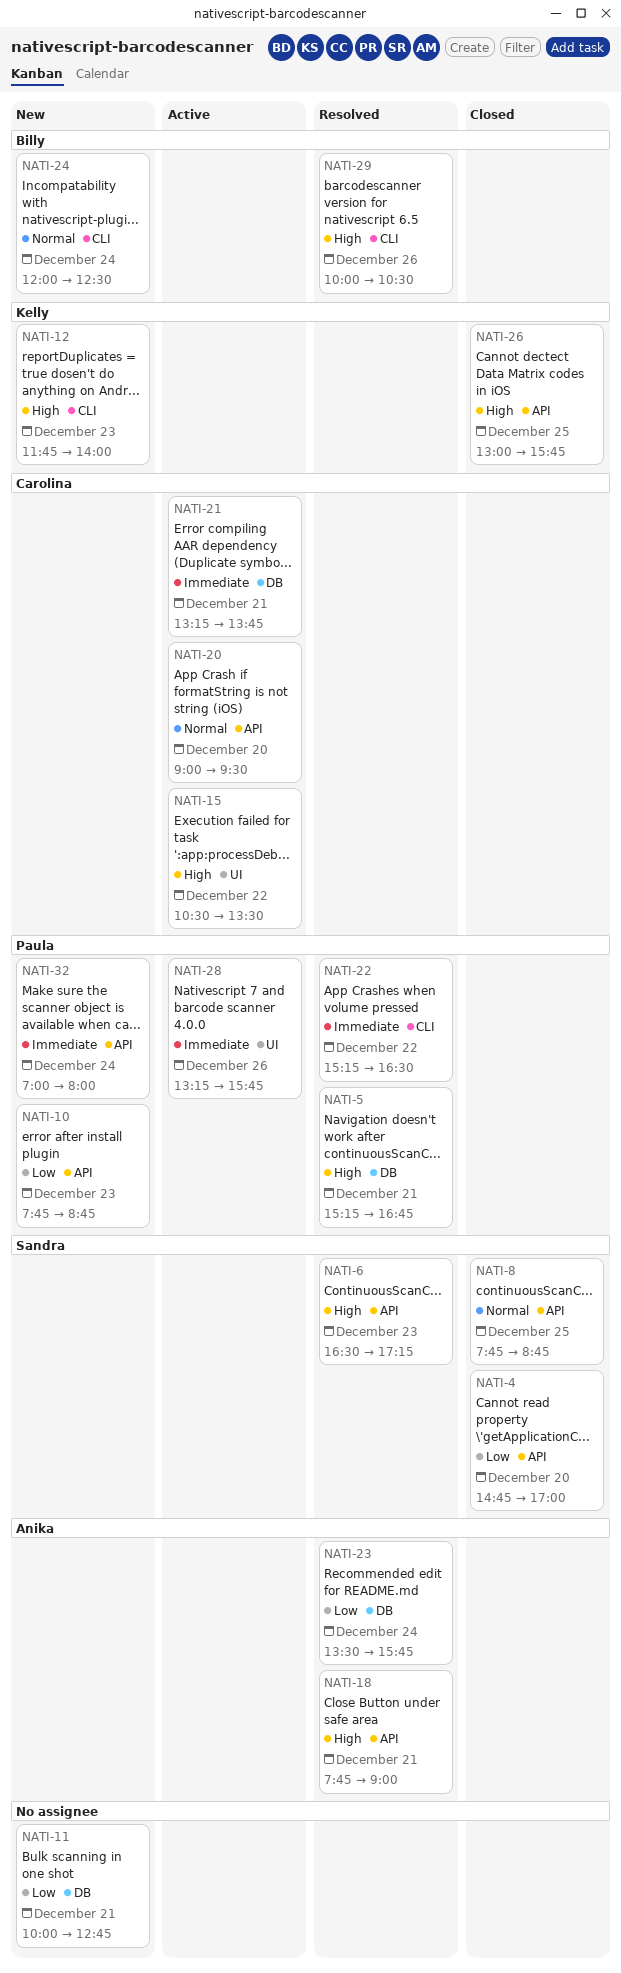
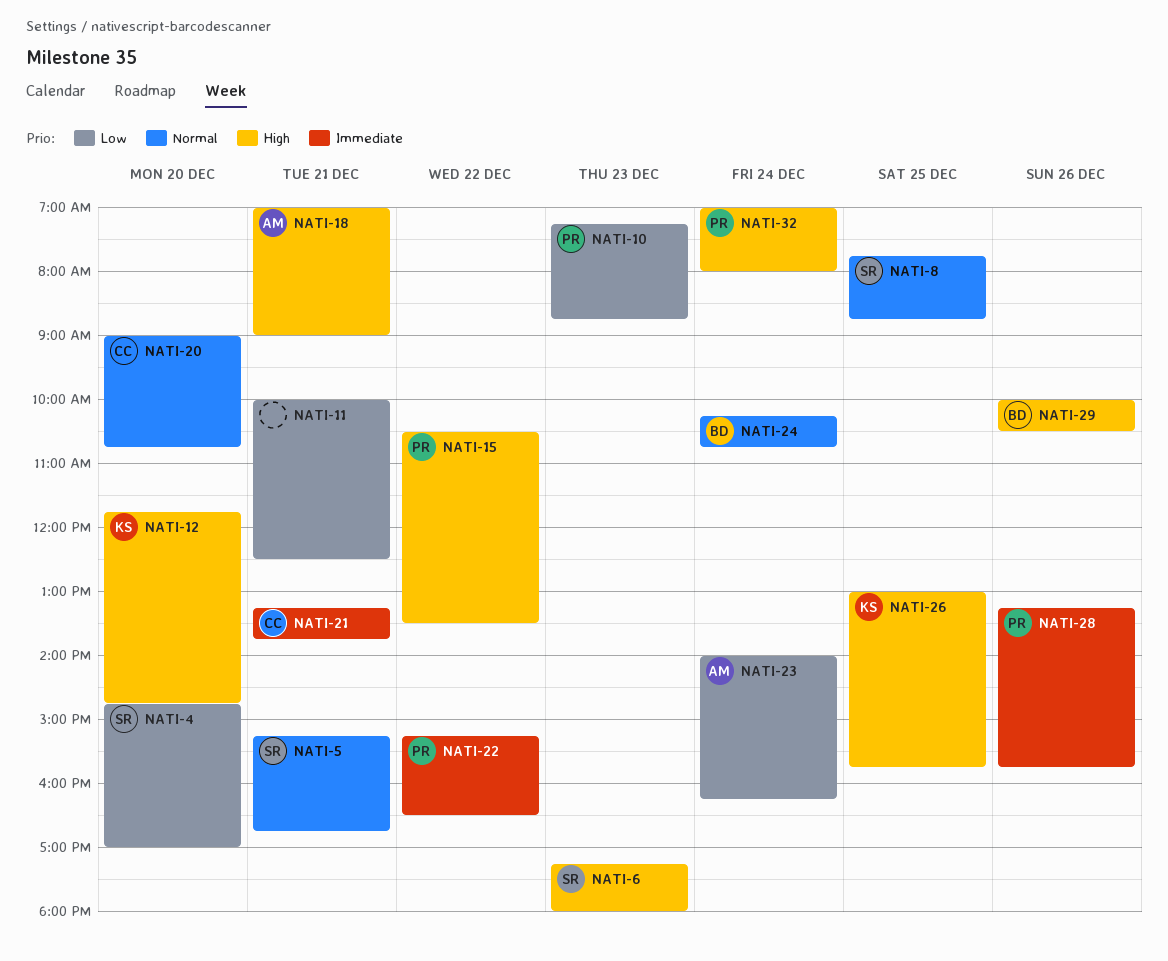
NATI-5, owner: Paula -> Sandra
NATI-5, priority: High -> Normal
NATI-6, begins: 16:30 -> 17:15
NATI-6, ends: 17:15 -> 18:00
NATI-10, begins: 07:45 -> 07:15
NATI-11, ends: 12:45 -> 12:30
NATI-12, day: Dec 23 -> Dec 20
NATI-12, ends: 14:00 -> 14:45
NATI-15, owner: Carolina -> Paula
NATI-18, begins: 07:45 -> 07:00
NATI-20, ends: 09:30 -> 10:45
NATI-23, begins: 13:30 -> 14:00
NATI-23, ends: 15:45 -> 16:15
NATI-24, begins: 12:00 -> 10:15
NATI-24, ends: 12:30 -> 10:45
NATI-32, priority: Immediate -> High

